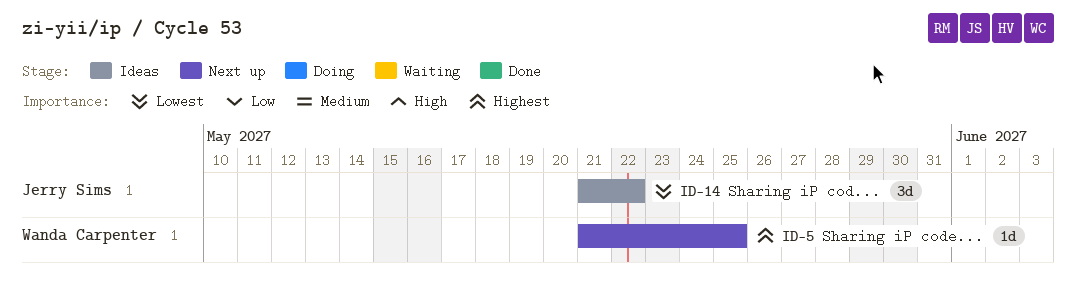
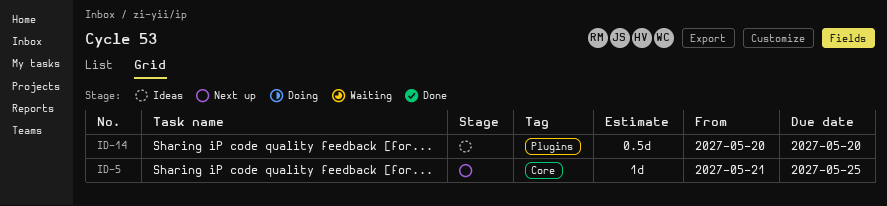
ID-14, estimate: 3d -> 0.5d
ID-14, start: May 21 -> May 20
ID-14, due: May 22 -> May 20

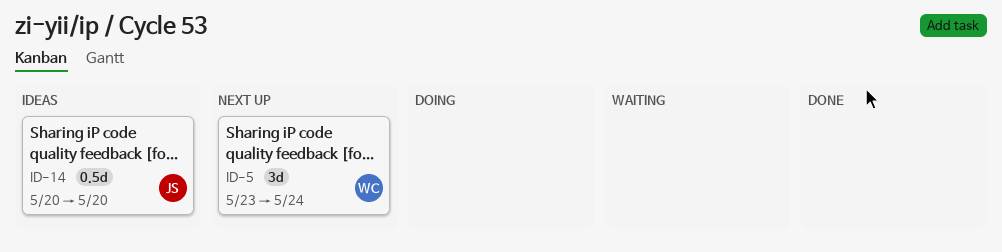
ID-5, estimate: 1d -> 3d
ID-5, start: May 21 -> May 23
ID-5, due: May 25 -> May 24

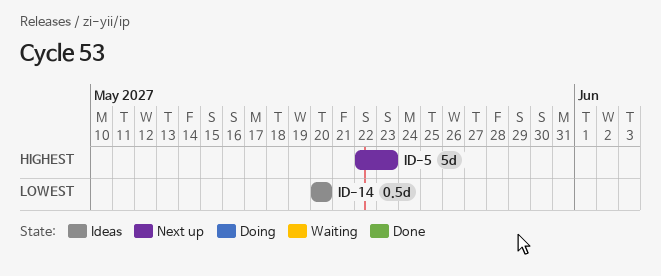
ID-5, estimate: 3d -> 5d
ID-5, start: May 23 -> May 22
ID-5, due: May 24 -> May 23

